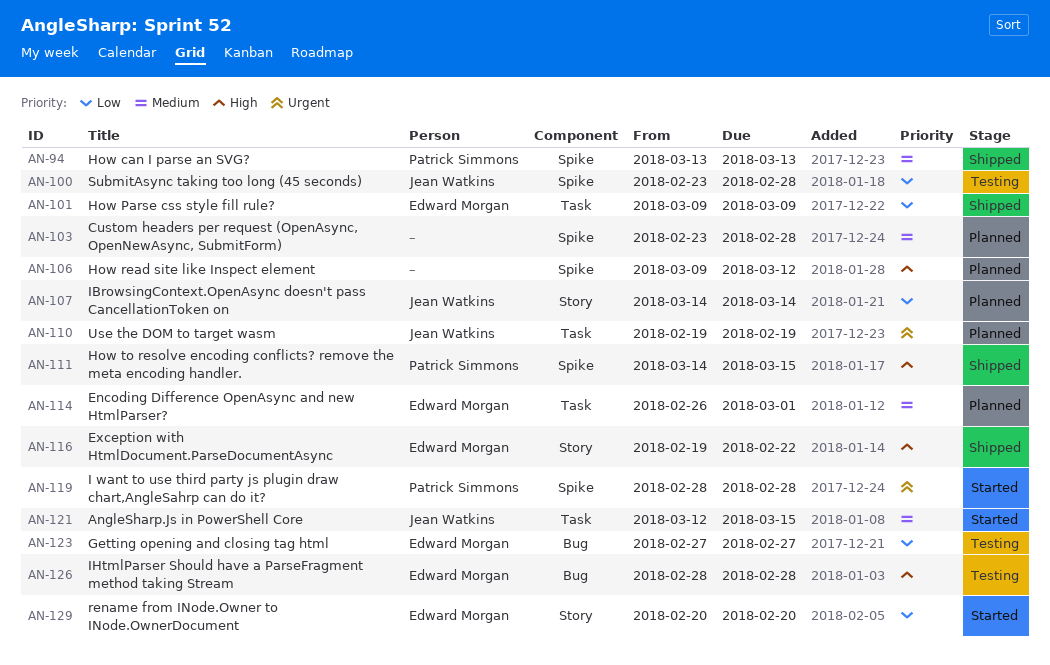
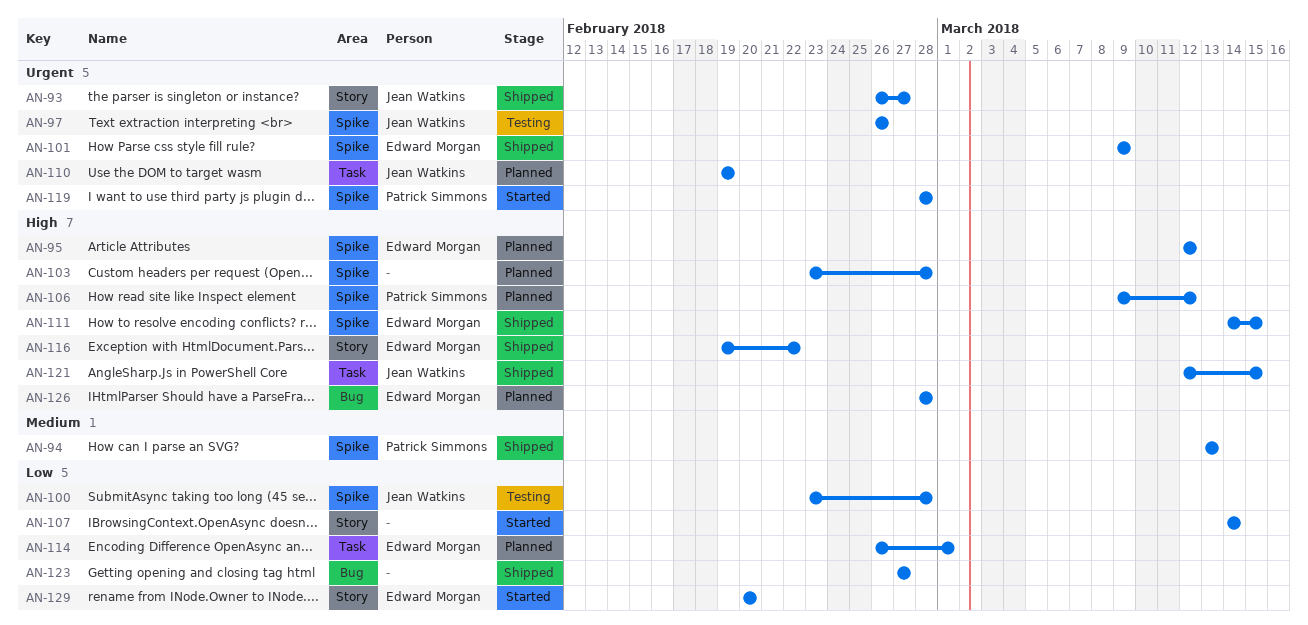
AN-93: none -> present
AN-95: none -> present
AN-97: none -> present
AN-101, priority: Low -> Urgent
AN-101, label: Task -> Spike
AN-103, priority: Medium -> High
AN-106, owner: none -> Patrick Simmons
AN-107, status: Planned -> Started
AN-107, owner: Jean Watkins -> none
AN-111, owner: Patrick Simmons -> Edward Morgan
AN-114, priority: Medium -> Low
AN-121, status: Started -> Shipped
AN-121, priority: Medium -> High
AN-123, status: Testing -> Shipped
AN-123, owner: Edward Morgan -> none
AN-126, status: Testing -> Planned

